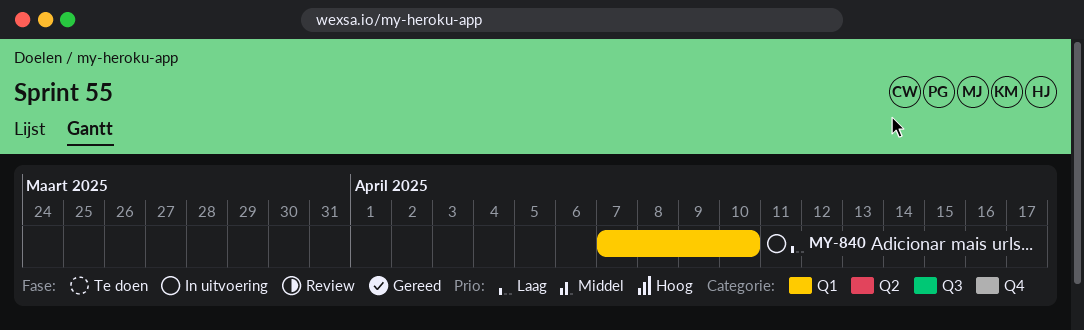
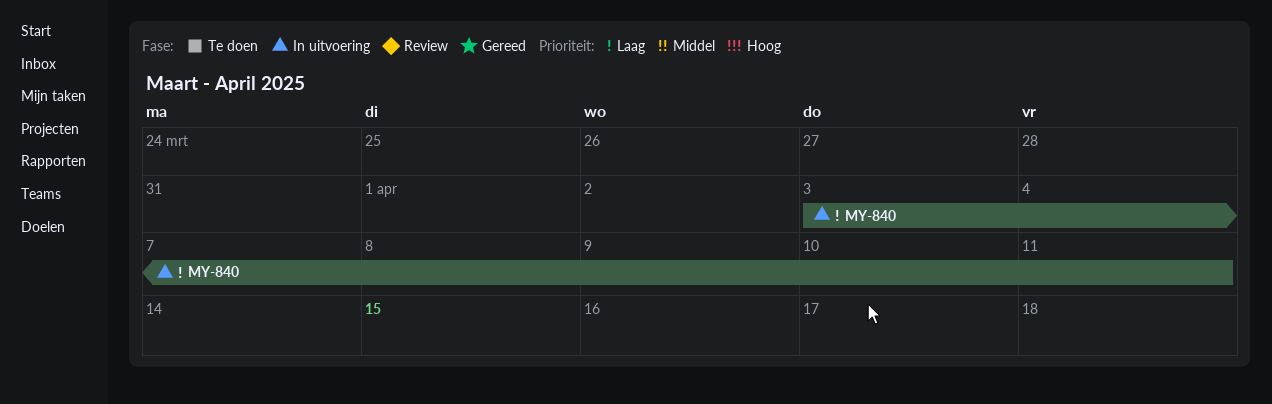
MY-840, start: Apr 7 -> Apr 3
MY-840, due: Apr 10 -> Apr 11

